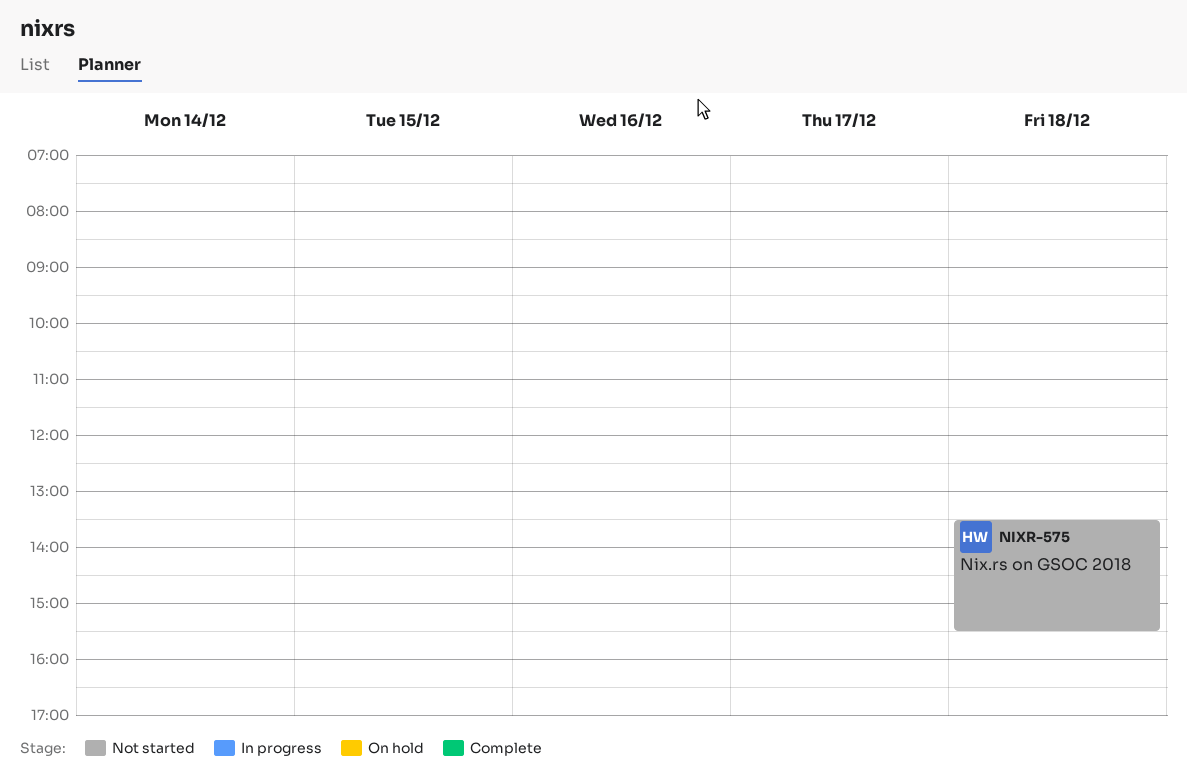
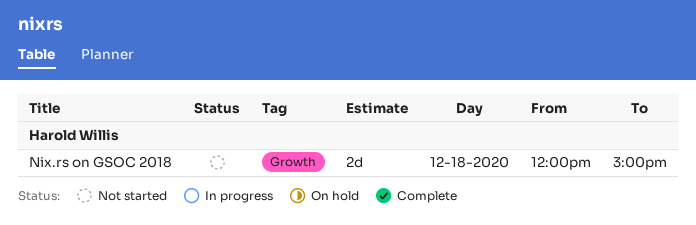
Nix.rs on GSOC 2018, begins: 13:30 -> 12:00
Nix.rs on GSOC 2018, ends: 15:30 -> 15:00

